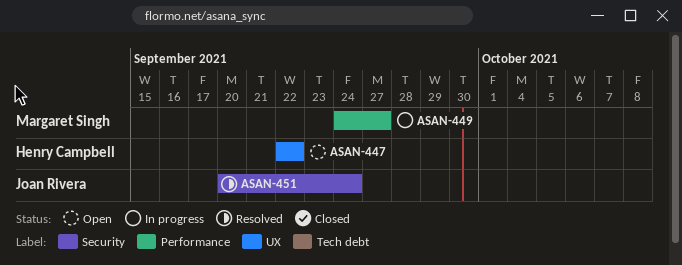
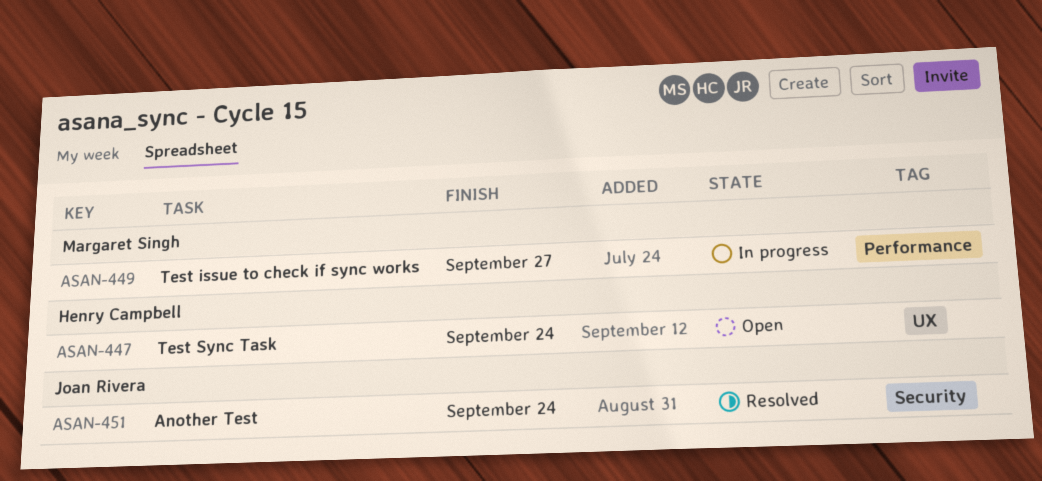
ASAN-447, due: Sep 22 -> Sep 24

